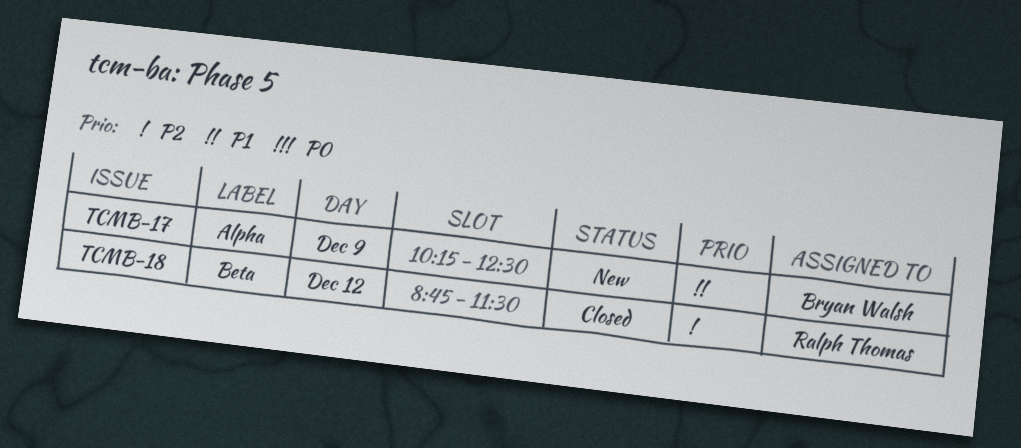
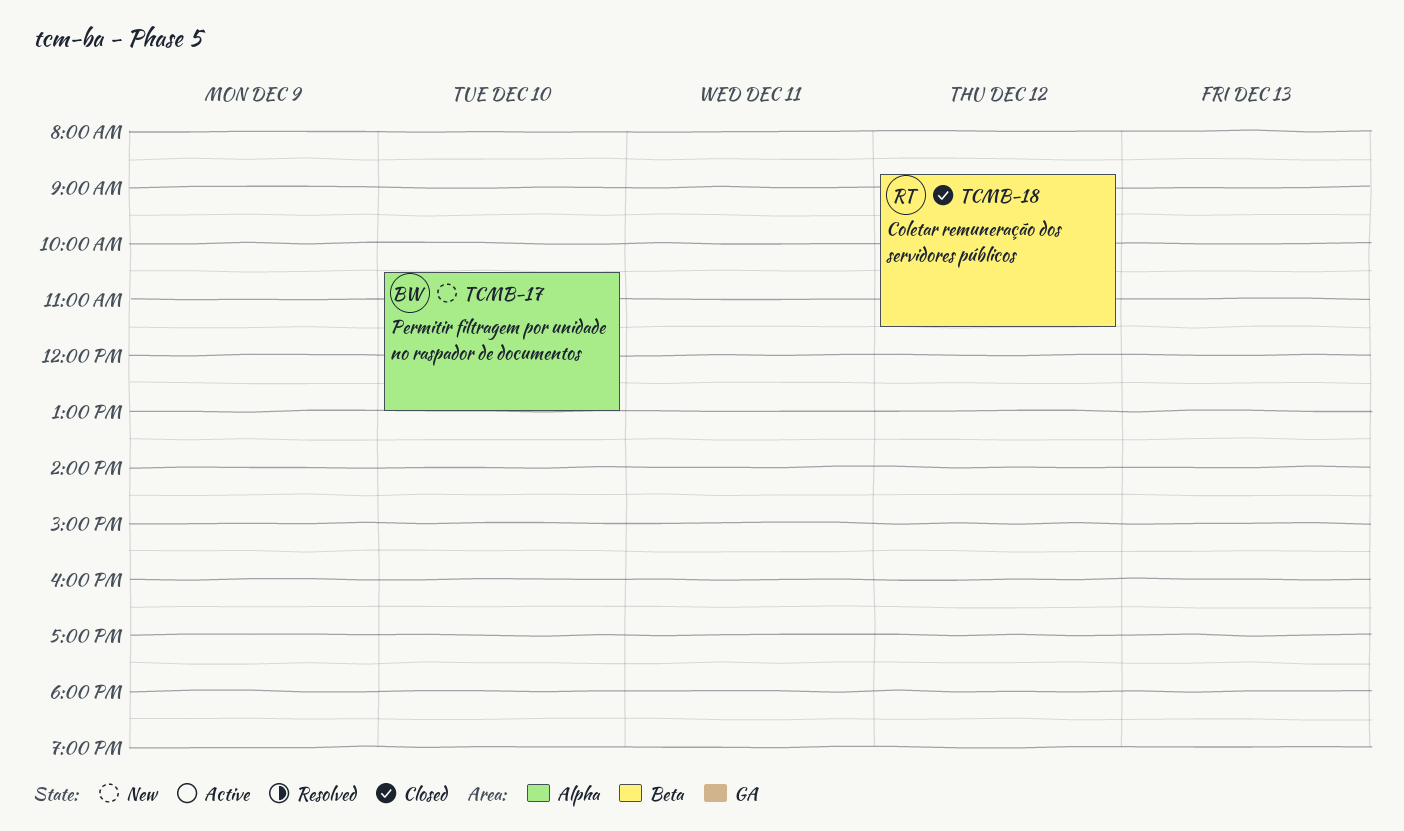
TCMB-17, day: Dec 9 -> Dec 10
TCMB-17, begins: 10:15 -> 10:30
TCMB-17, ends: 12:30 -> 13:00

